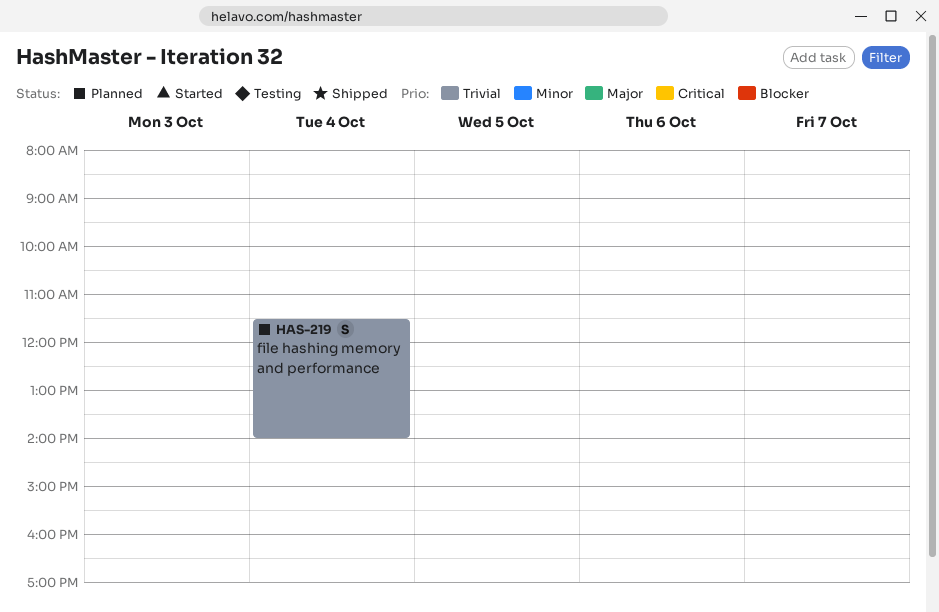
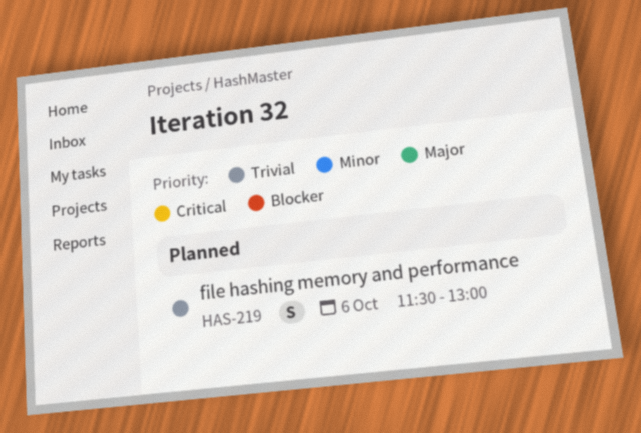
HAS-219, day: Oct 4 -> Oct 6
HAS-219, ends: 14:00 -> 13:00

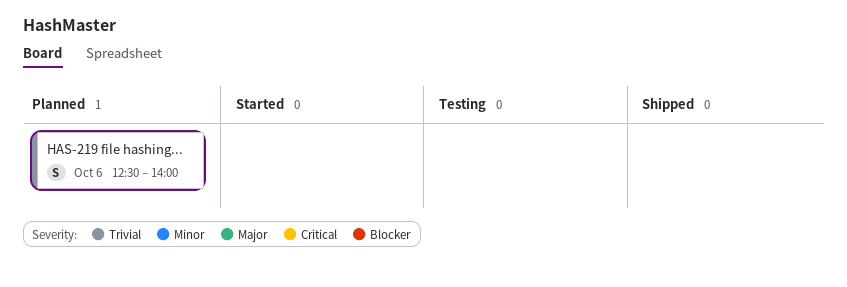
HAS-219, begins: 11:30 -> 12:30
HAS-219, ends: 13:00 -> 14:00

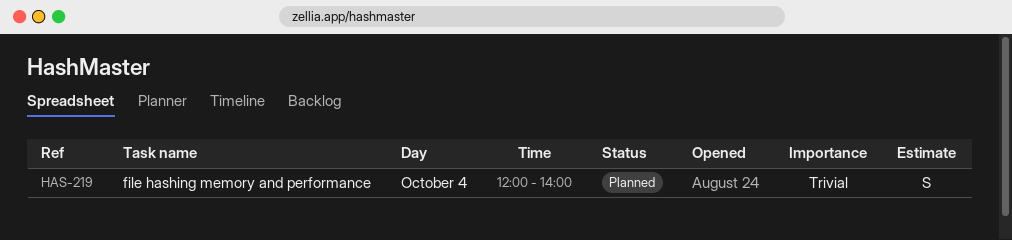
HAS-219, day: Oct 6 -> Oct 4
HAS-219, begins: 12:30 -> 12:00

